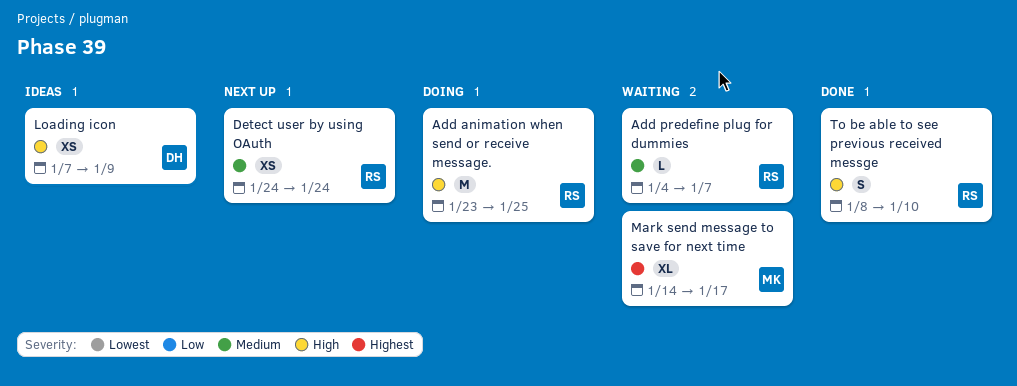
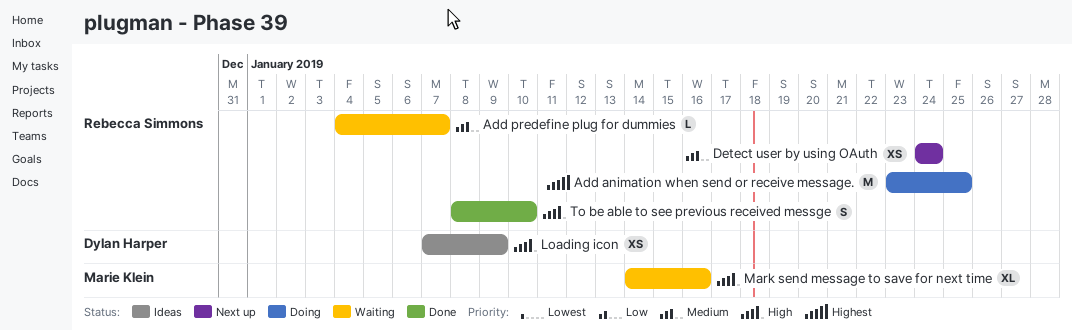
Add animation when send or receive message., priority: High -> Highest
Mark send message to save for next time, priority: Highest -> High
Mark send message to save for next time, due: Jan 17 -> Jan 16

